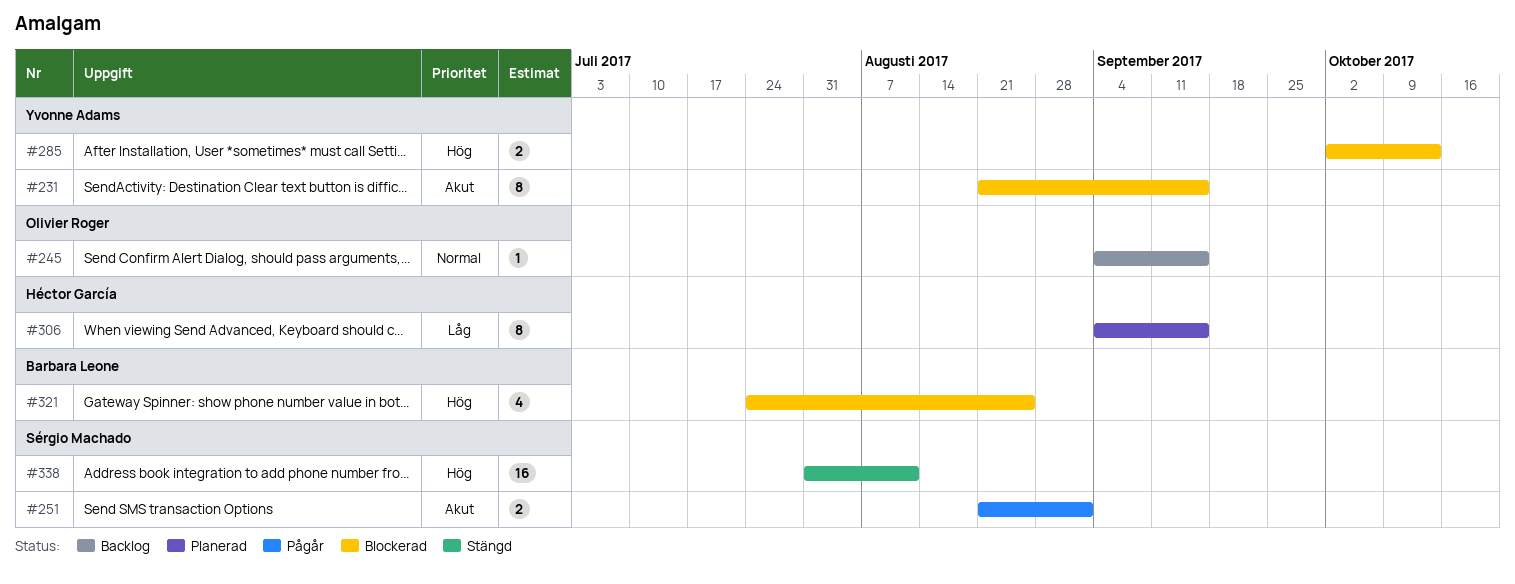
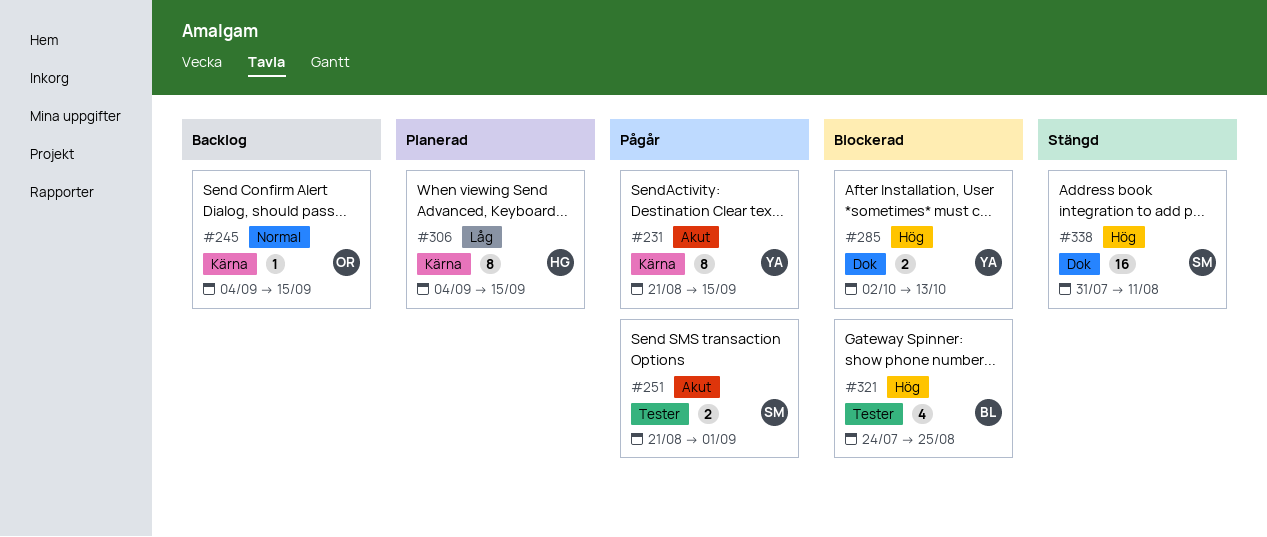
#231, status: Blockerad -> Pågår

